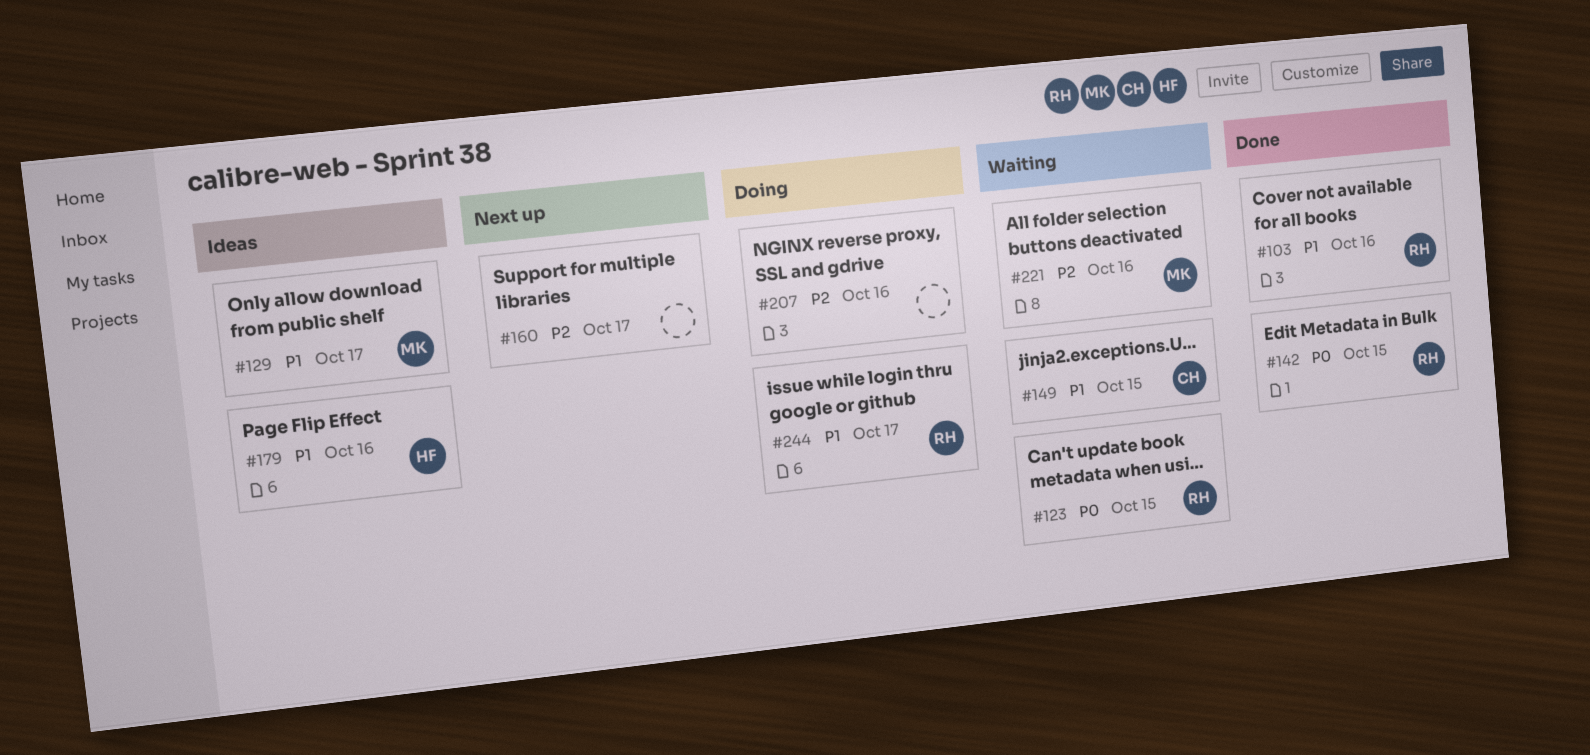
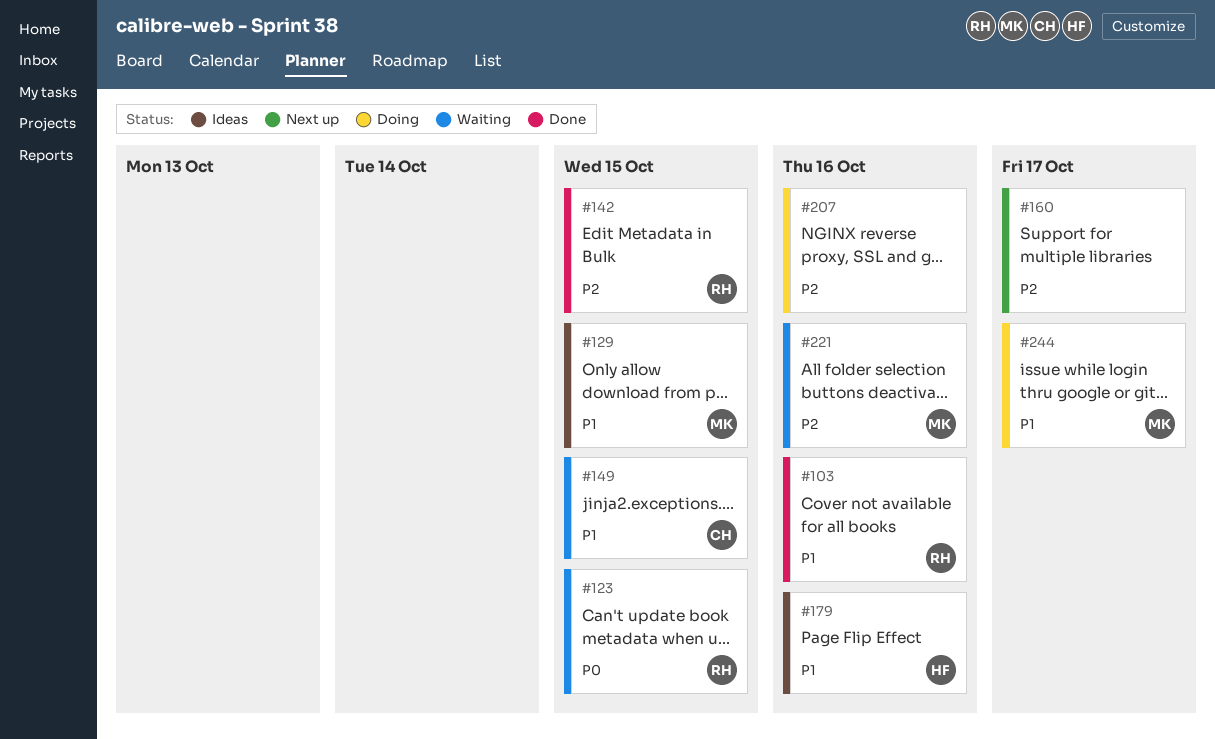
#129, due: Oct 17 -> Oct 15
#142, priority: P0 -> P2
#244, owner: RH -> MK

